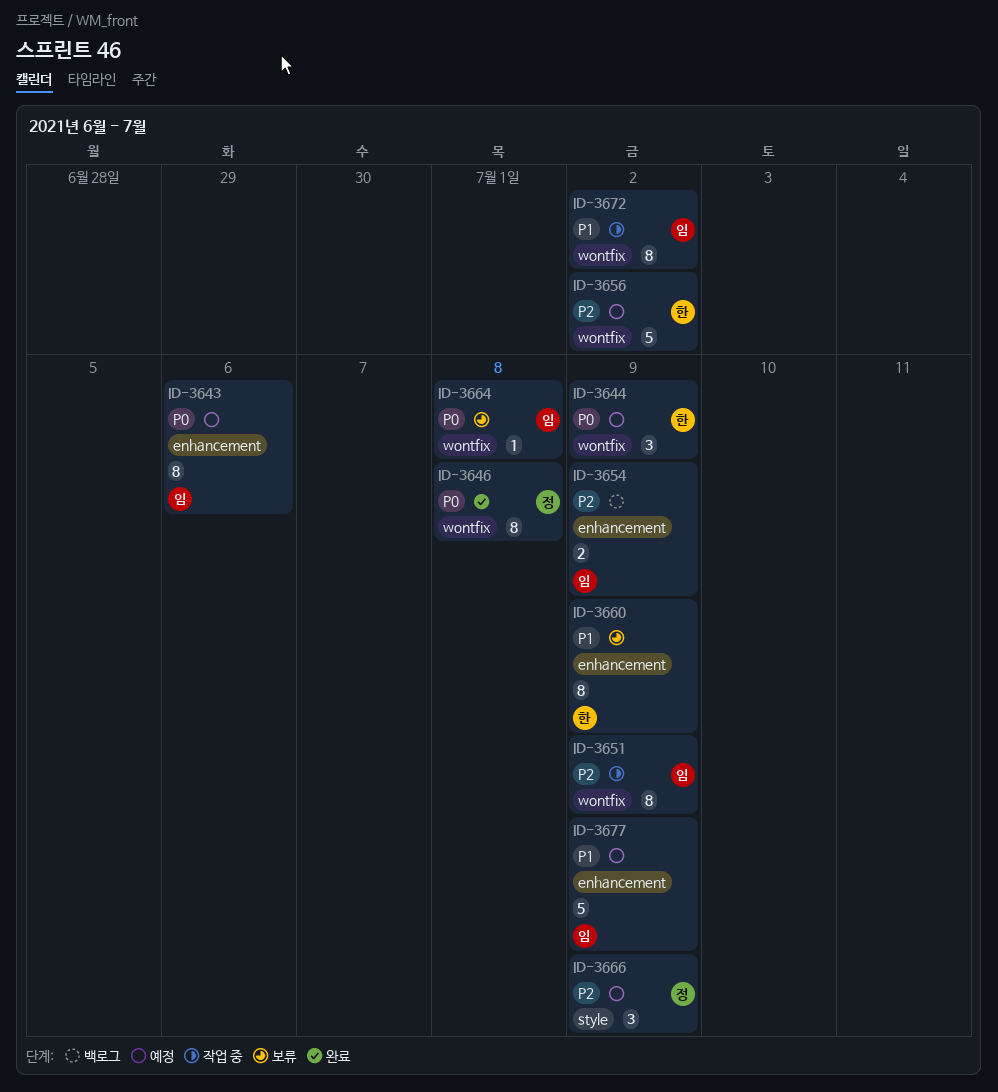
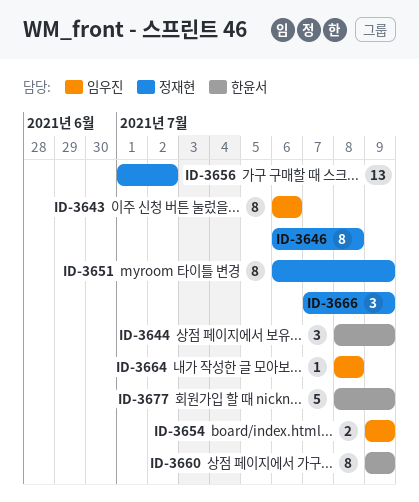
ID-3651, owner: 임우진 -> 정재현
ID-3656, owner: 한윤서 -> 정재현
ID-3656, estimate: 5 -> 13
ID-3672: present -> none
ID-3677, owner: 임우진 -> 한윤서

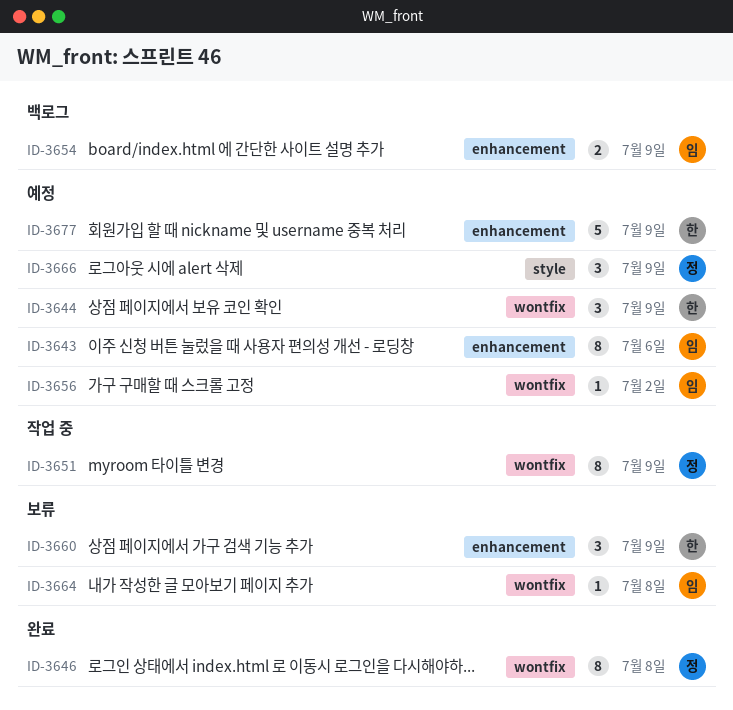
ID-3656, owner: 정재현 -> 임우진
ID-3656, estimate: 13 -> 1
ID-3660, estimate: 8 -> 3

